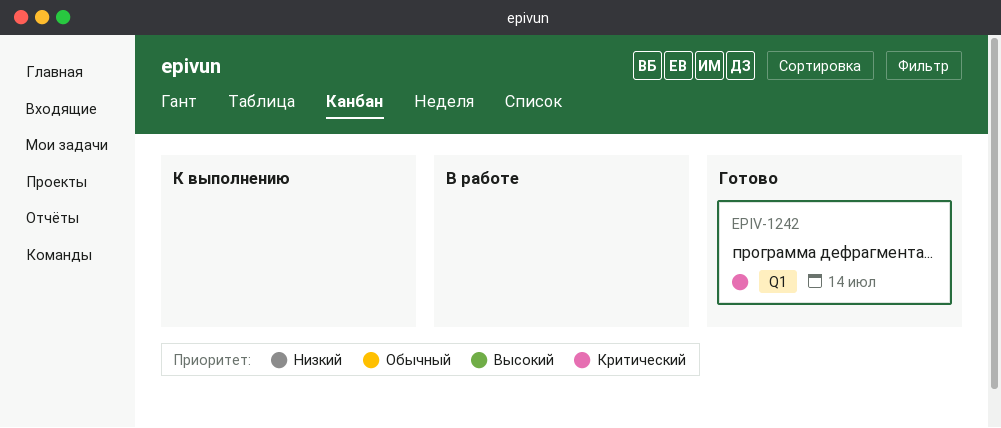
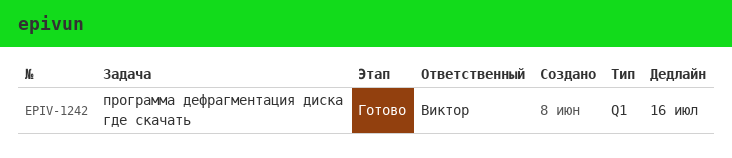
EPIV-1242, due: Jul 14 -> Jul 16

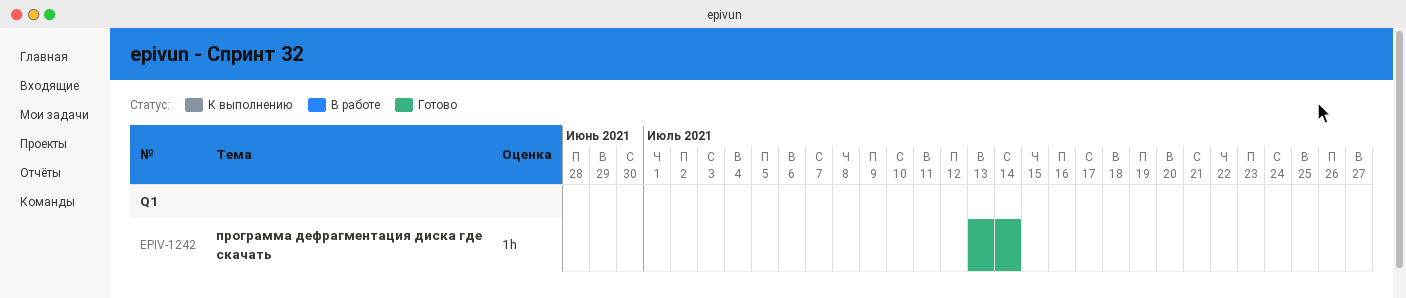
EPIV-1242, due: Jul 16 -> Jul 14

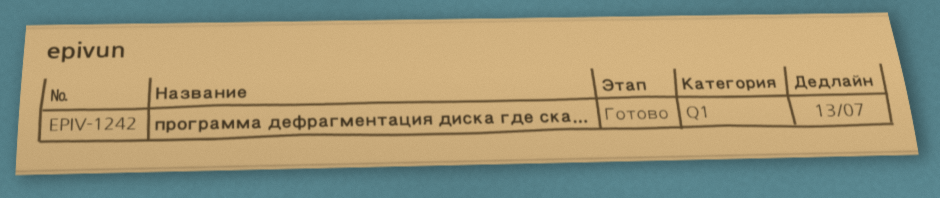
EPIV-1242, due: Jul 14 -> Jul 13

